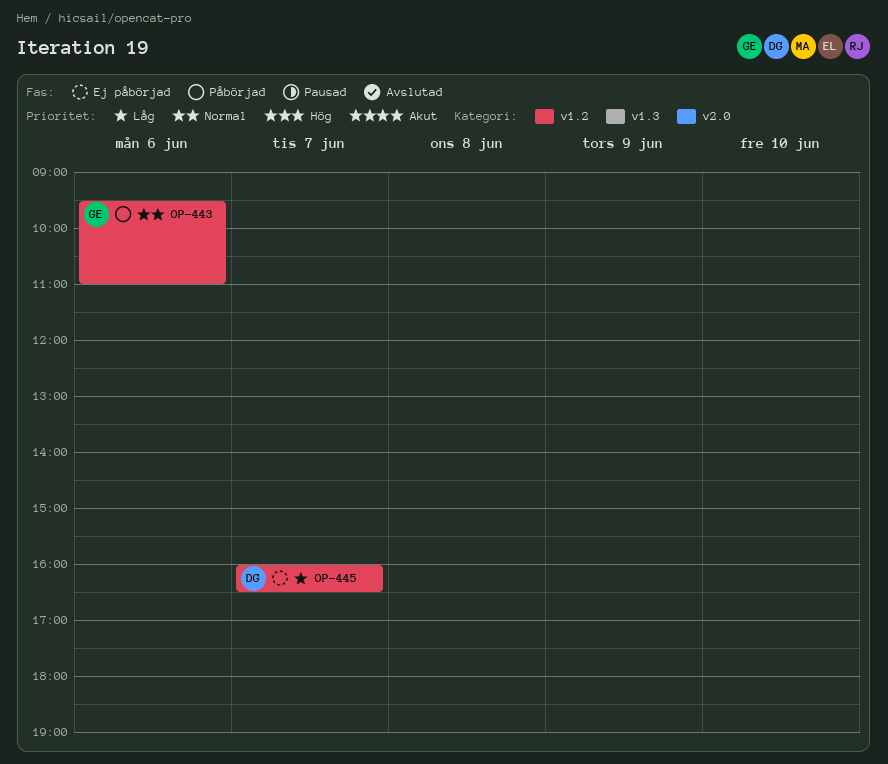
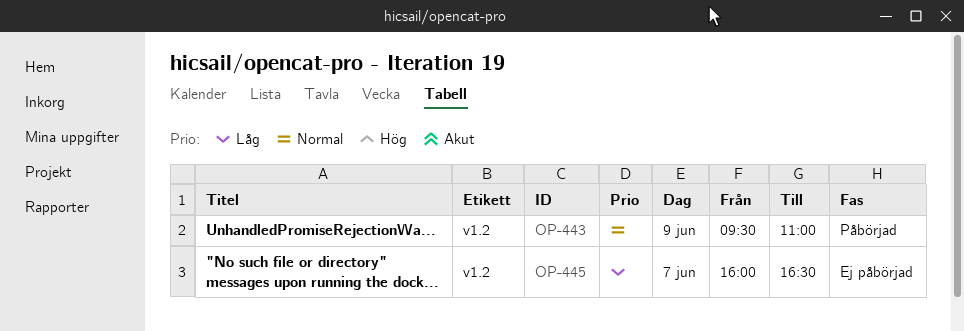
OP-443, day: Jun 6 -> Jun 9

